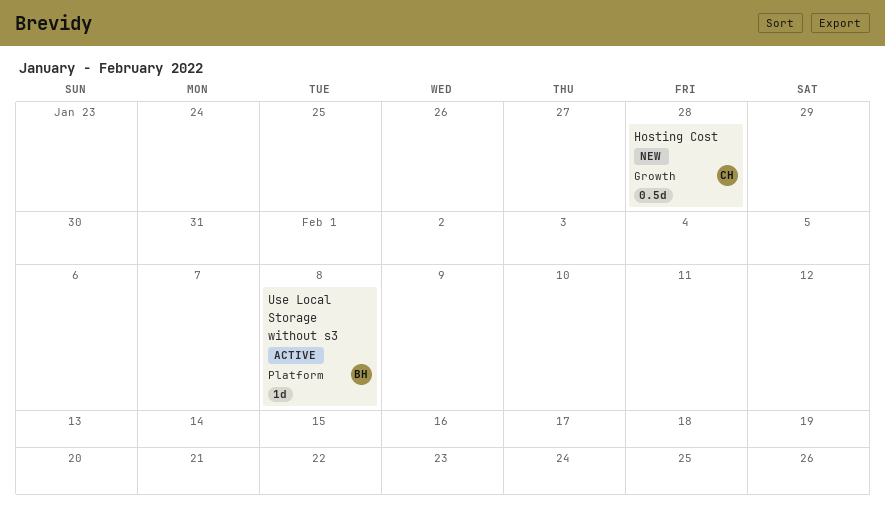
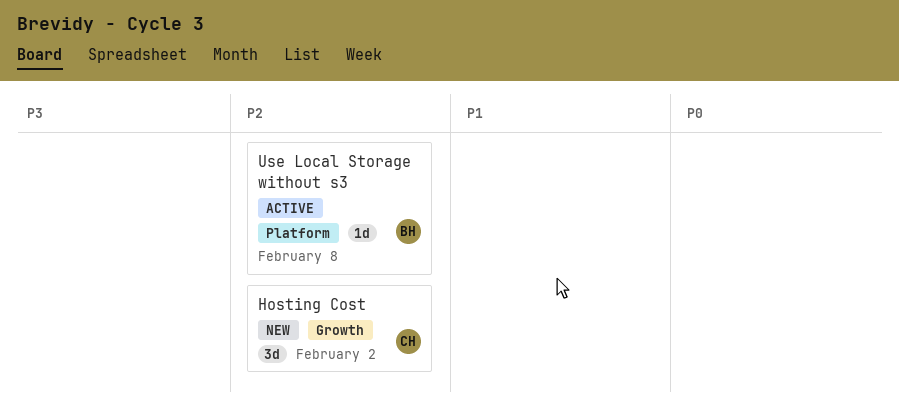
Hosting Cost, estimate: 0.5d -> 3d
Hosting Cost, due: Jan 28 -> Feb 2

